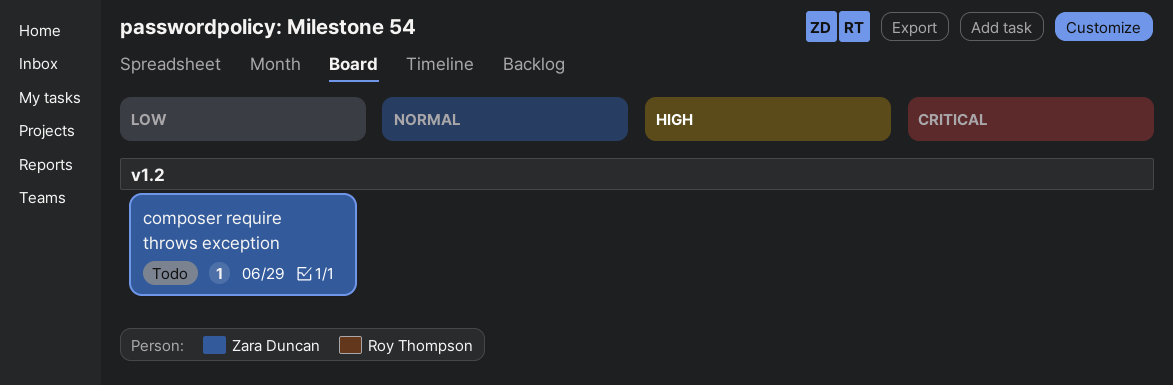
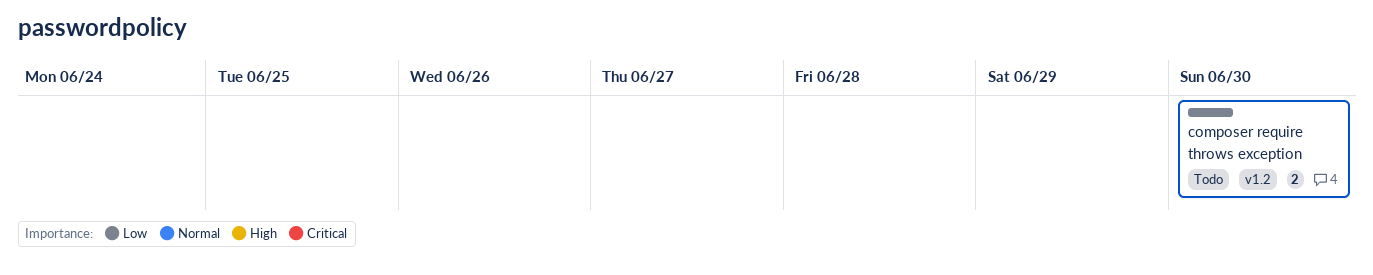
composer require throws exception, estimate: 1 -> 2
composer require throws exception, due: Jun 29 -> Jun 30

